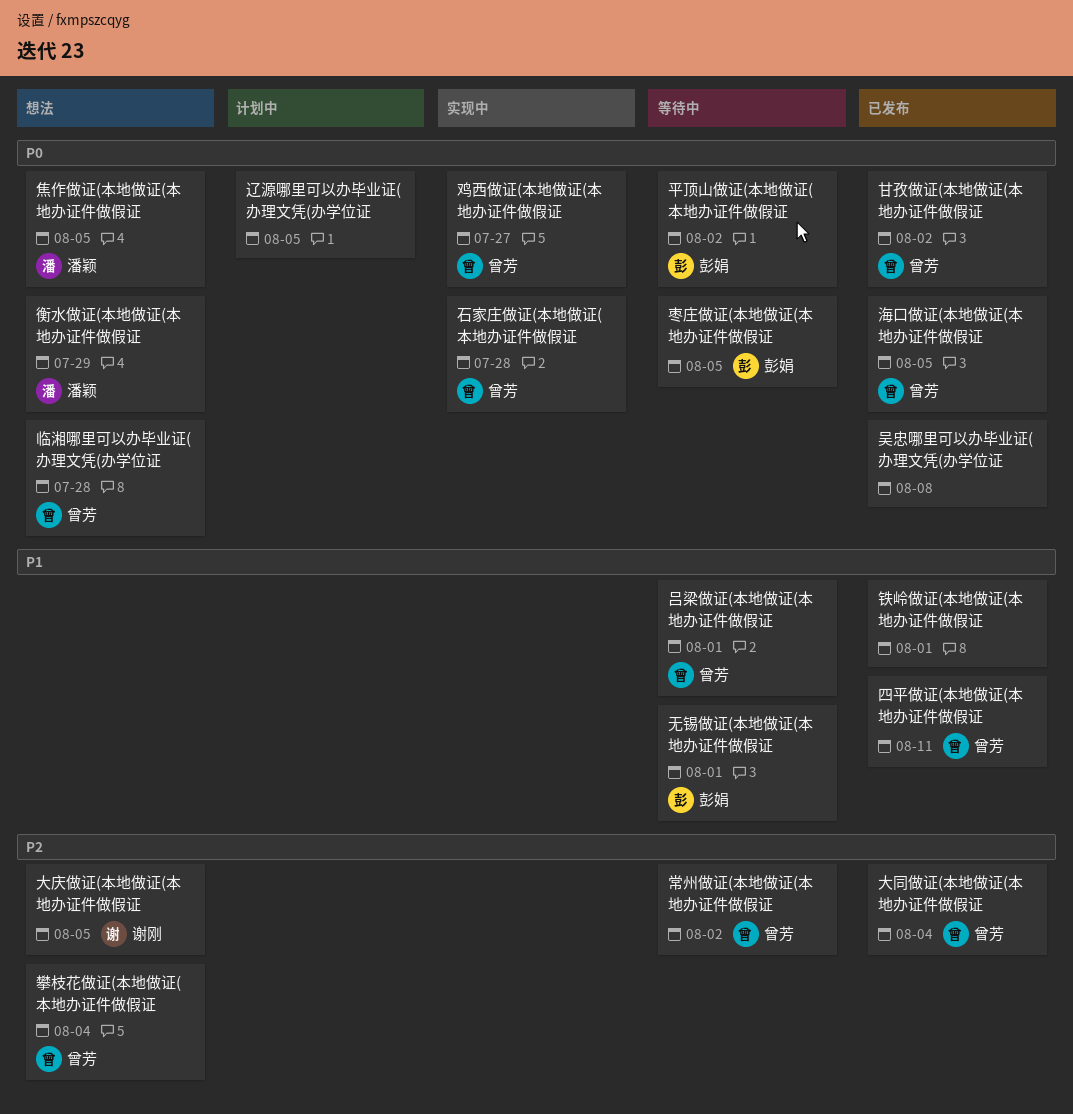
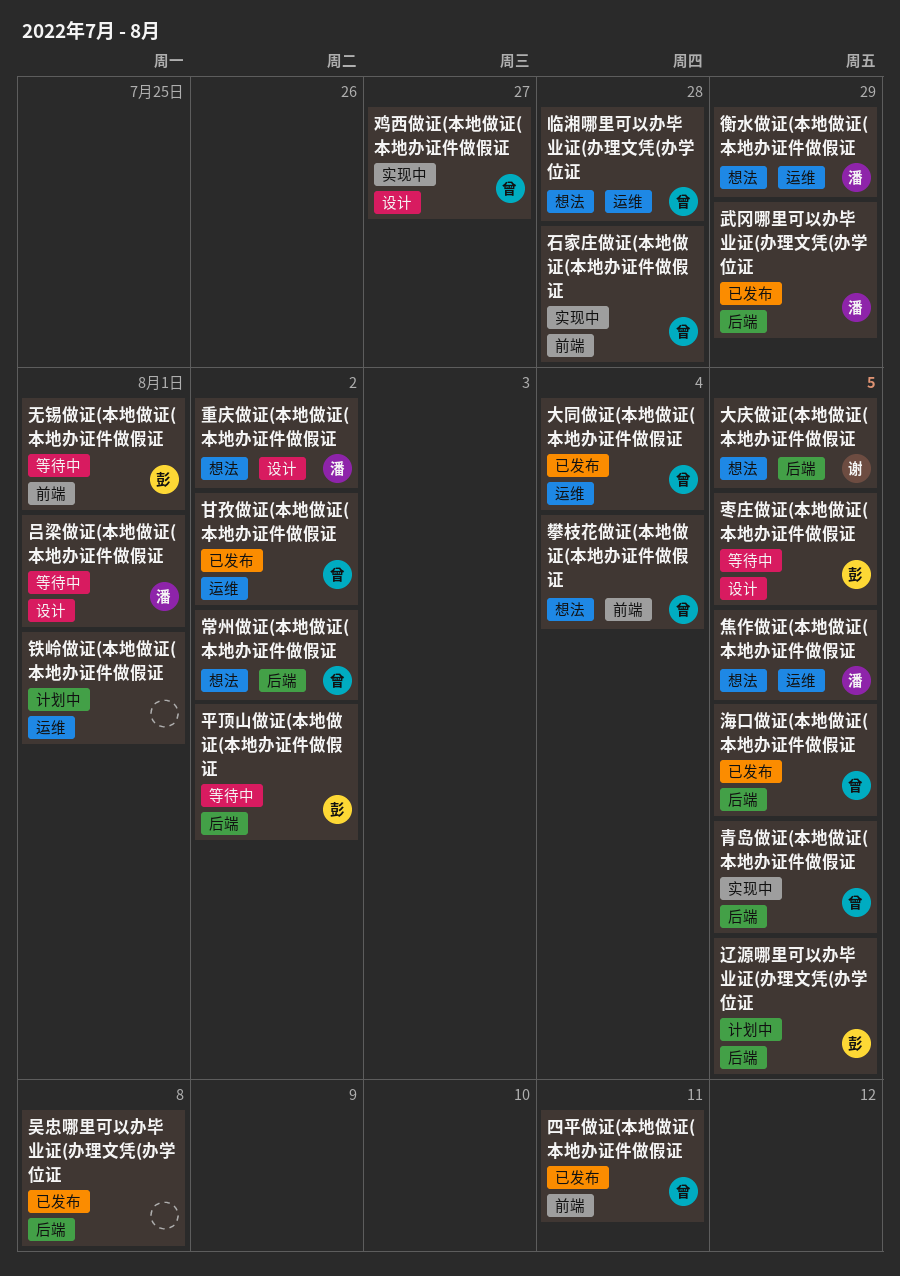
吕梁做证(本地做证(本地办证件做假证, owner: 曾芳 -> 潘颖
常州做证(本地做证(本地办证件做假证, status: 等待中 -> 想法
武冈哪里可以办毕业证(办理文凭(办学位证: none -> present
辽源哪里可以办毕业证(办理文凭(办学位证, owner: none -> 彭娟
重庆做证(本地做证(本地办证件做假证: none -> present
铁岭做证(本地做证(本地办证件做假证, status: 已发布 -> 计划中
青岛做证(本地做证(本地办证件做假证: none -> present

